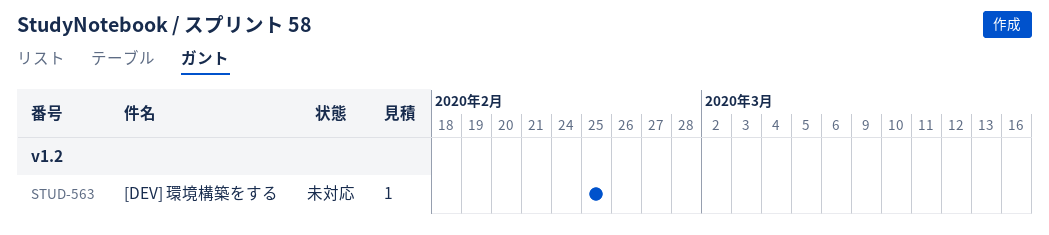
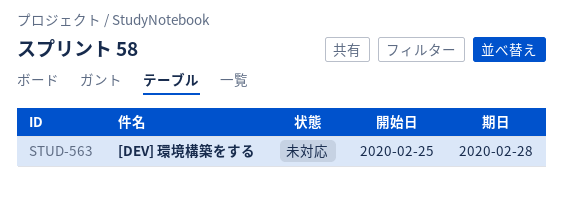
STUD-563, due: Feb 25 -> Feb 28

